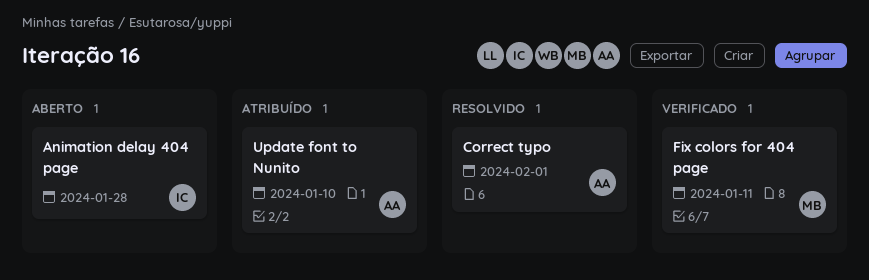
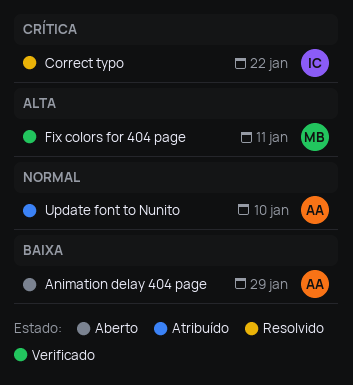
Animation delay 404 page, owner: IC -> AA
Animation delay 404 page, due: Jan 28 -> Jan 29
Correct typo, owner: AA -> IC
Correct typo, due: Feb 1 -> Jan 22

